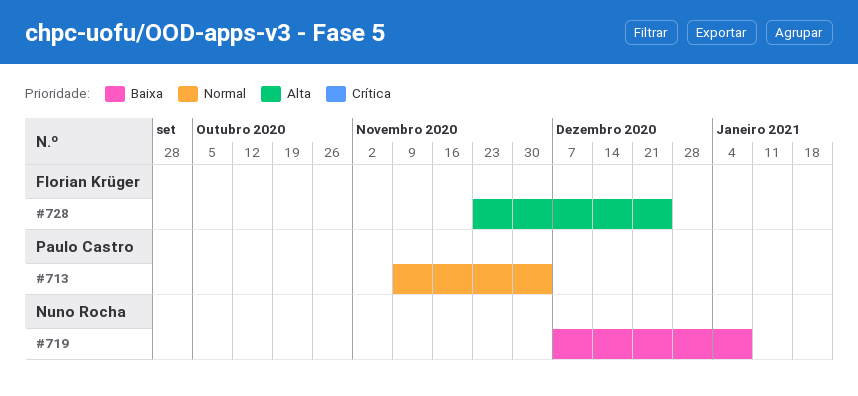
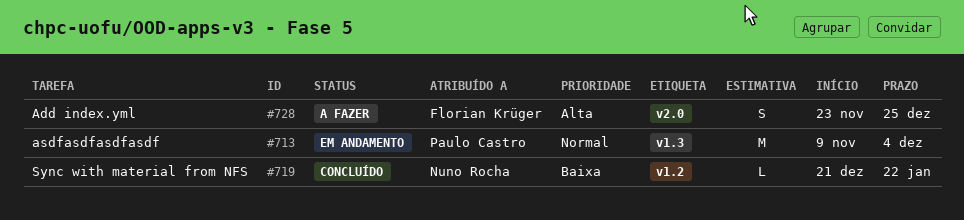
#719, start: Dec 7 -> Dec 21
#719, due: Jan 8 -> Jan 22

